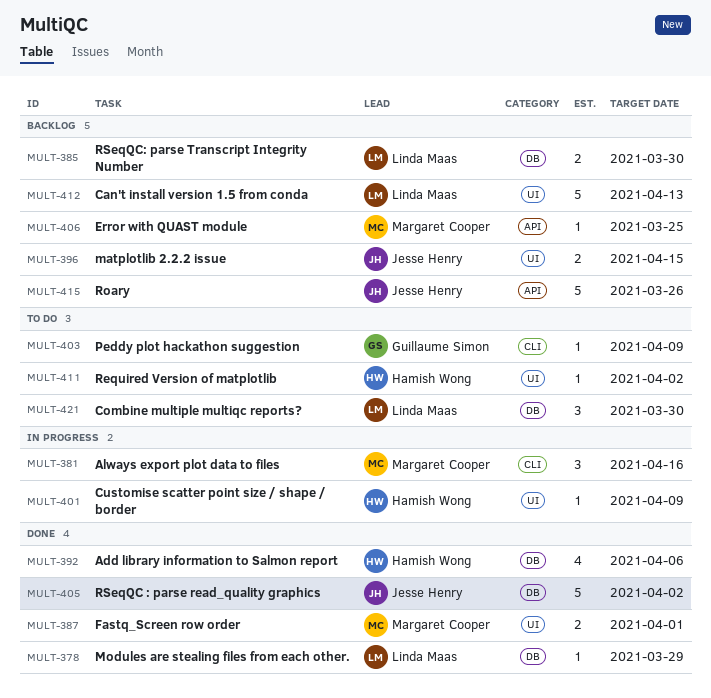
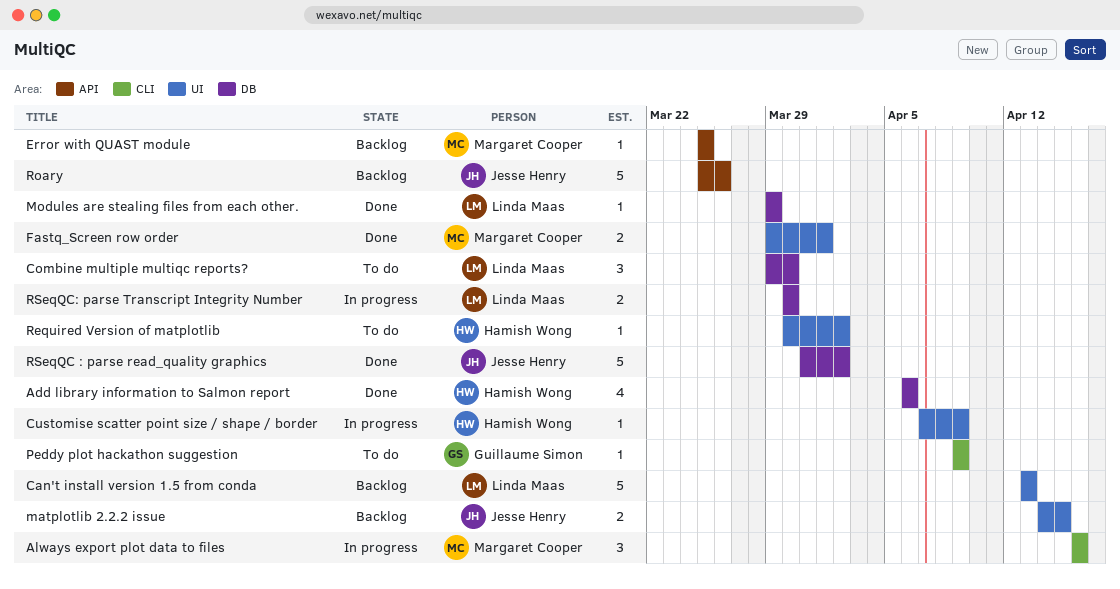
RSeqQC: parse Transcript Integrity Number, status: Backlog -> In progress

